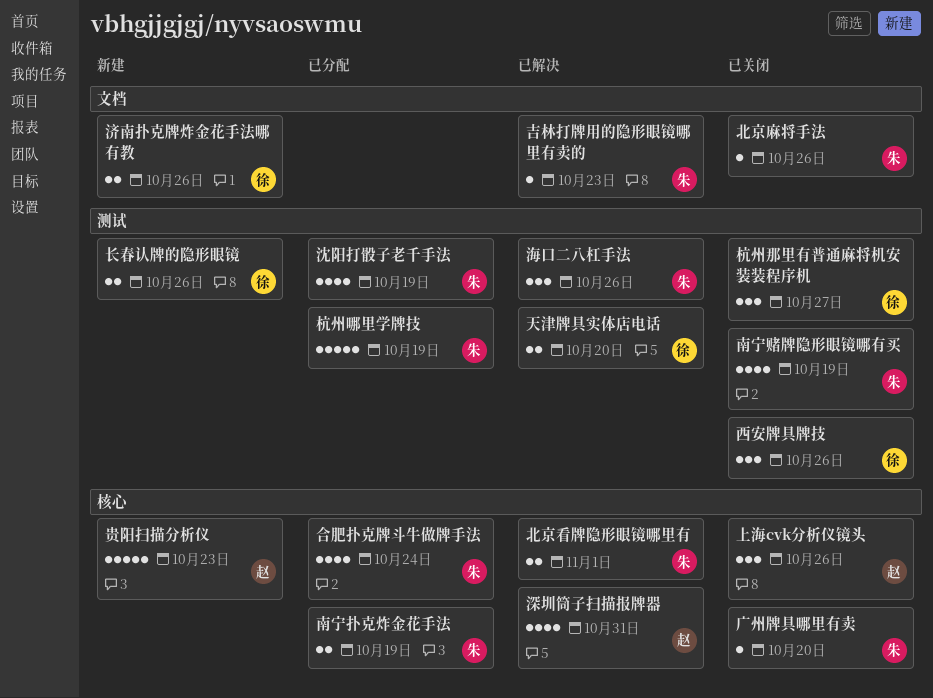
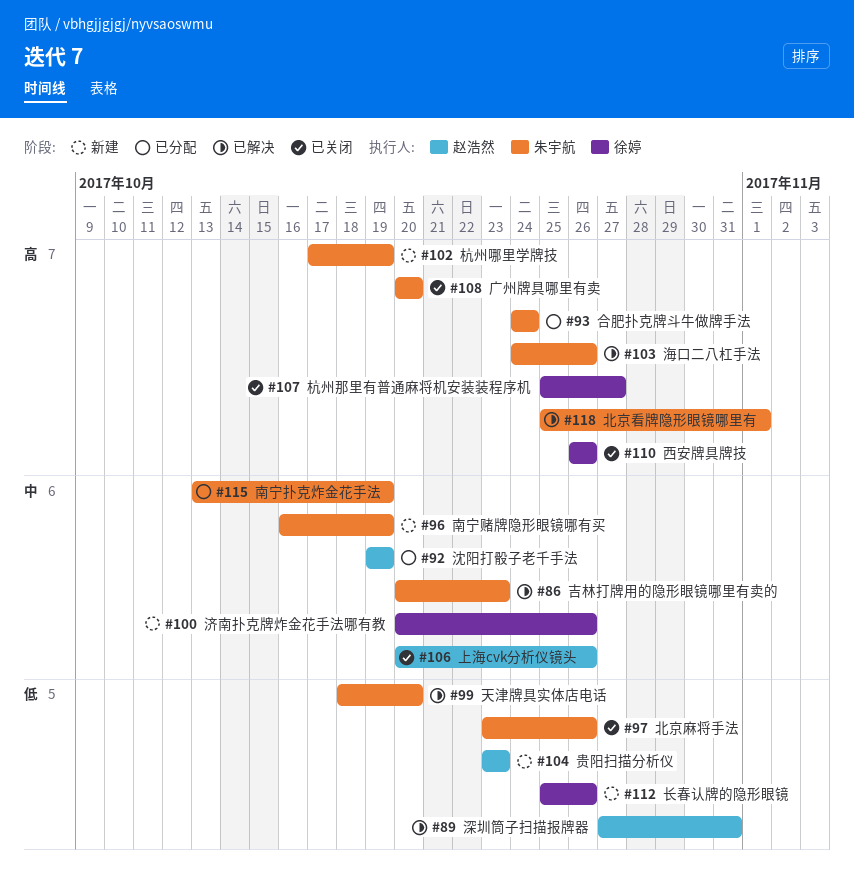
南宁赌牌隐形眼镜哪有买, status: 已关闭 -> 新建
天津牌具实体店电话, owner: 徐婷 -> 朱宇航
杭州哪里学牌技, status: 已分配 -> 新建
沈阳打骰子老千手法, owner: 朱宇航 -> 赵浩然

